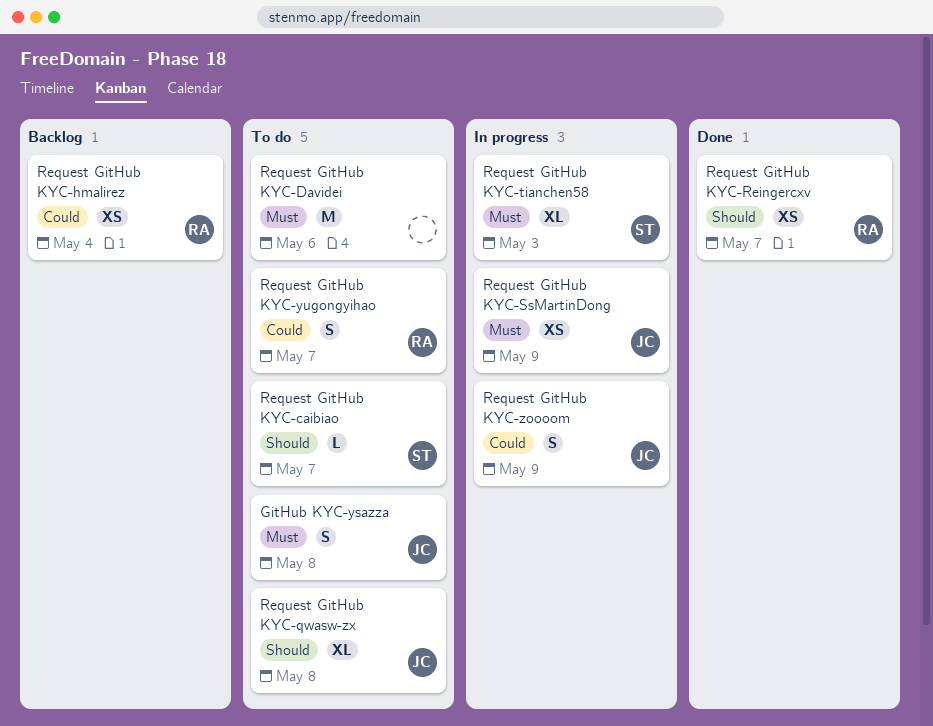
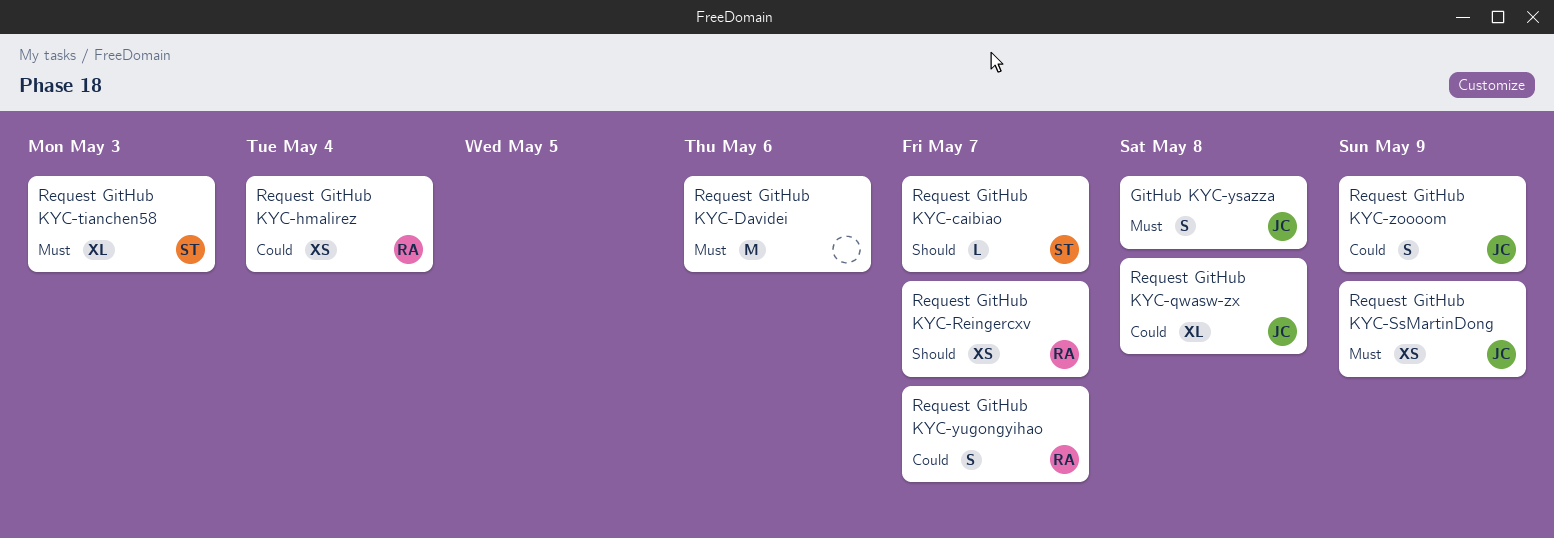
Request GitHub KYC-qwasw-zx, priority: Should -> Could

